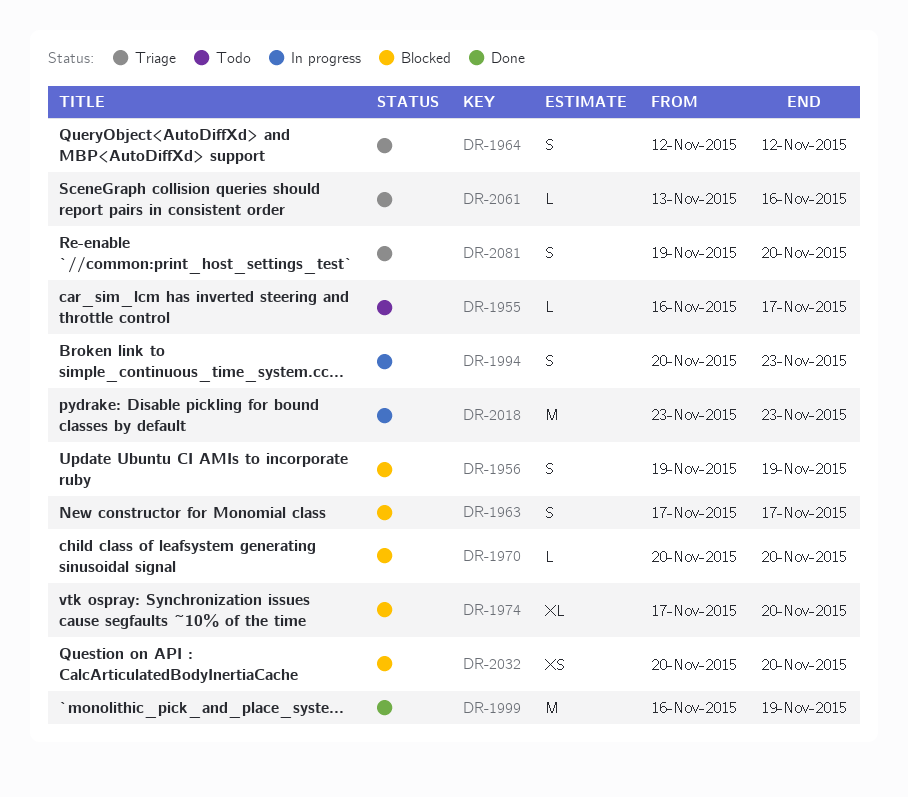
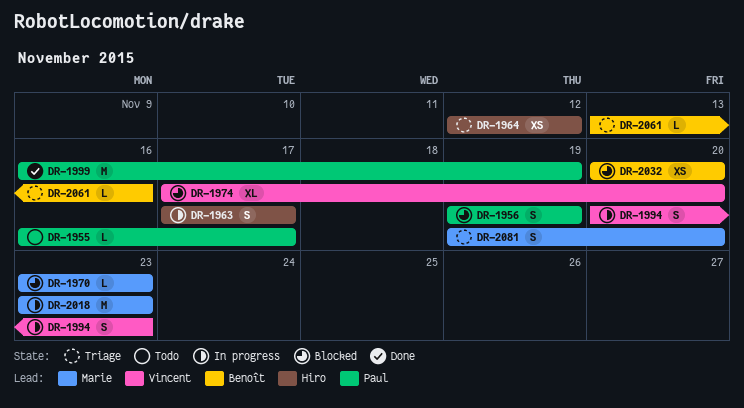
DR-1963, status: Blocked -> In progress
DR-1964, estimate: S -> XS
DR-1970, start: Nov 20 -> Nov 23
DR-1970, due: Nov 20 -> Nov 23

